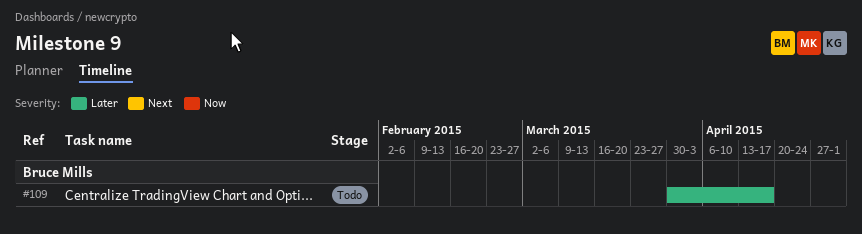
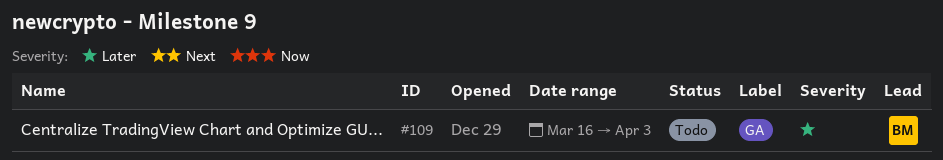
#109, start: Mar 30 -> Mar 16
#109, due: Apr 17 -> Apr 3

